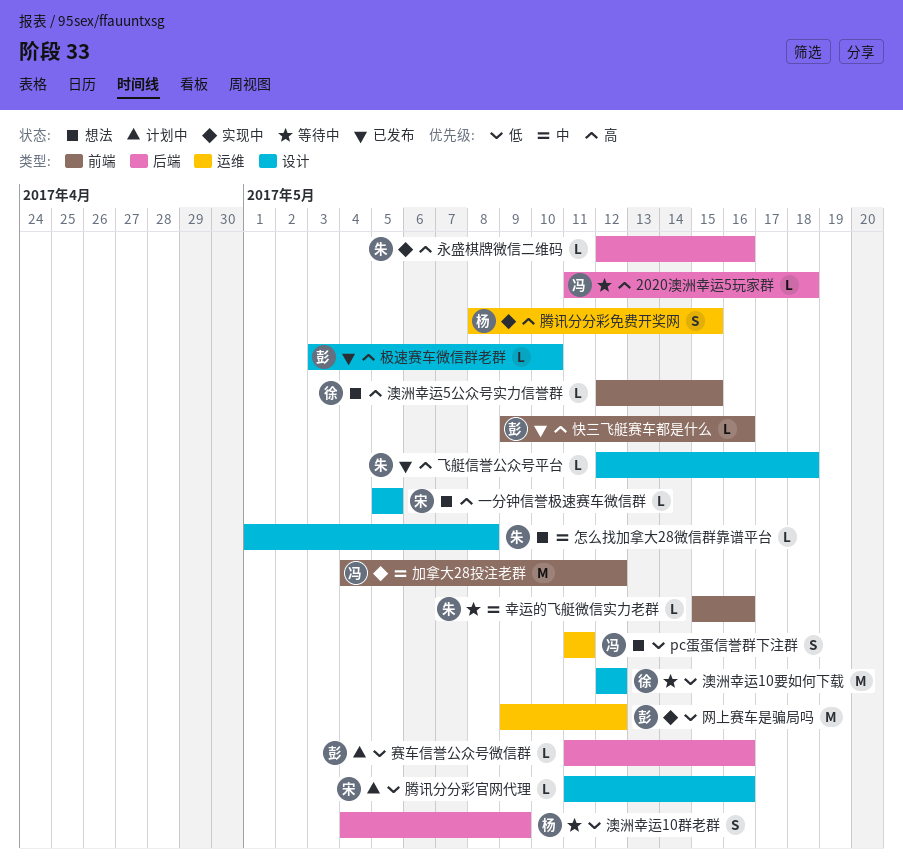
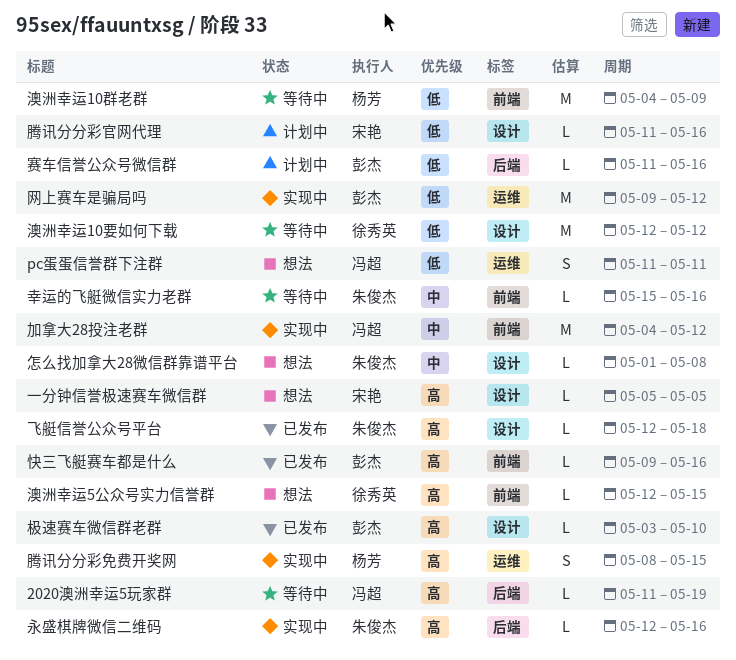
2020澳洲幸运5玩家群, due: May 18 -> May 19
澳洲幸运10群老群, label: 后端 -> 前端
澳洲幸运10群老群, estimate: S -> M

